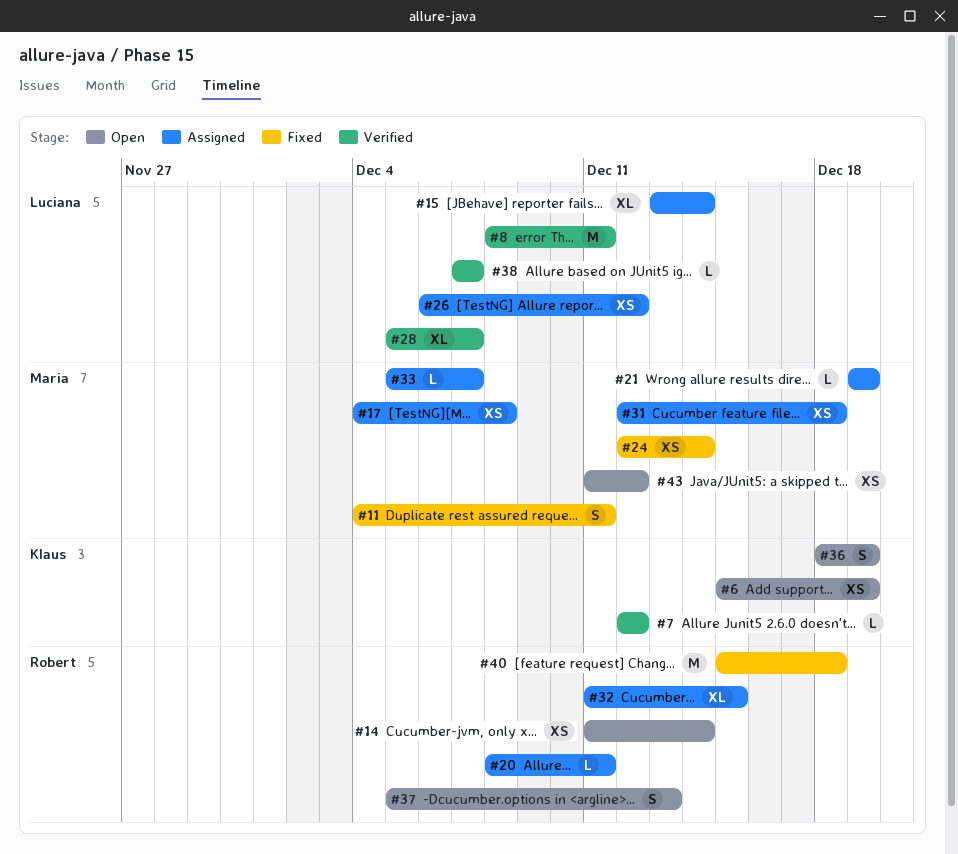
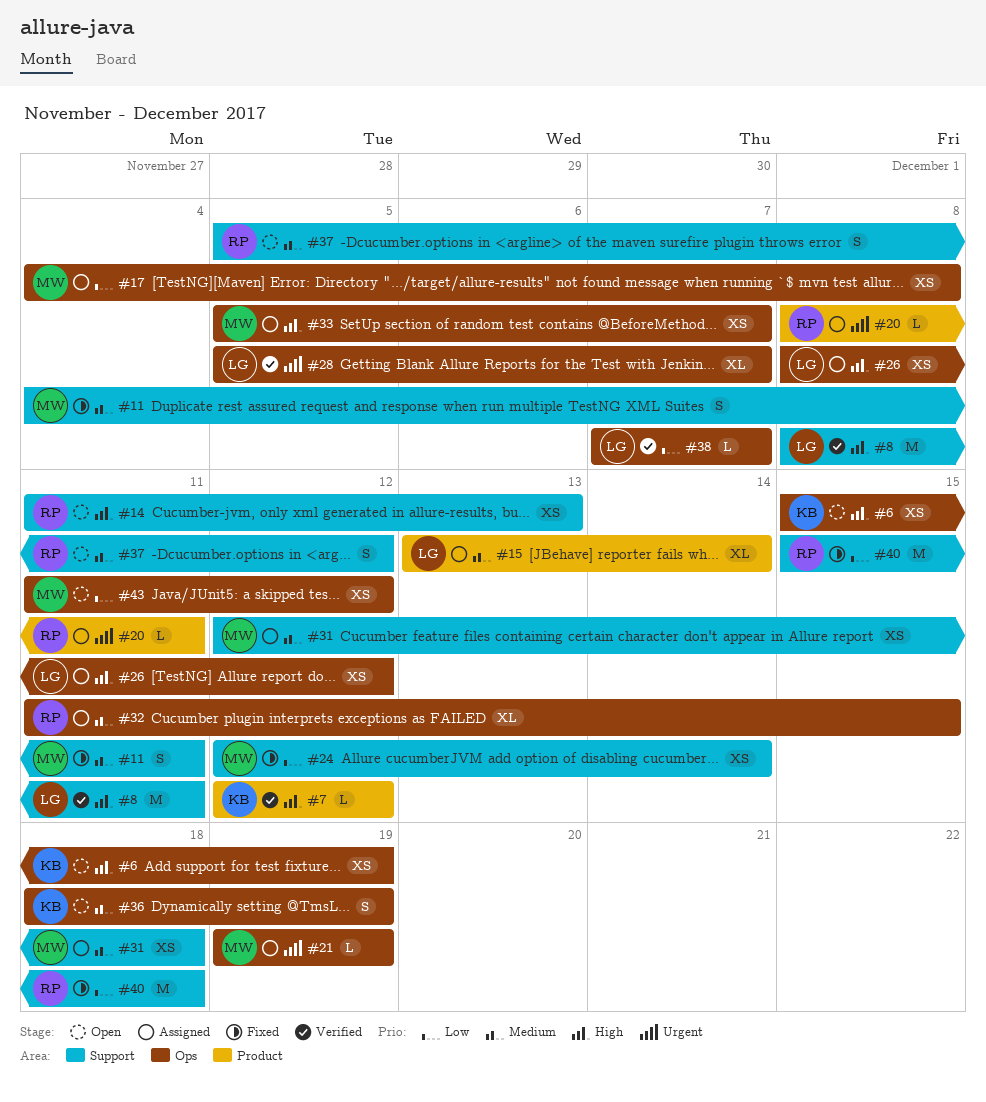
#14, due: Dec 14 -> Dec 13
#26, start: Dec 6 -> Dec 8
#33, estimate: L -> XS
#37, due: Dec 13 -> Dec 12

